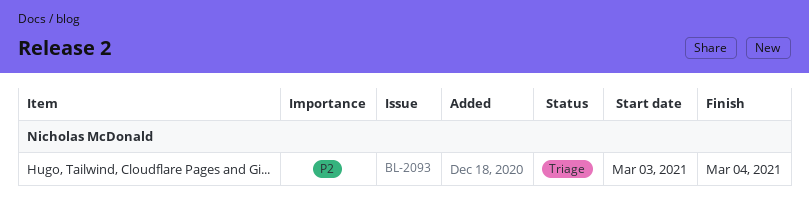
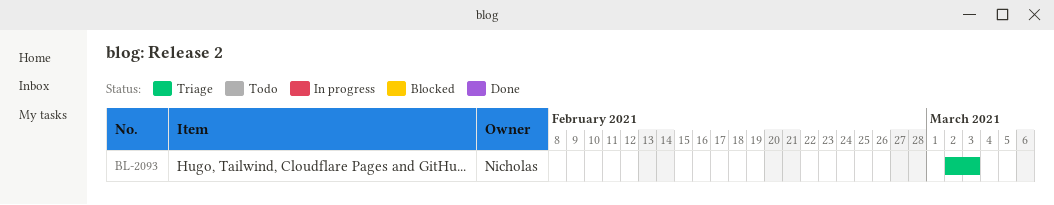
BL-2093, start: Mar 3 -> Mar 2
BL-2093, due: Mar 4 -> Mar 3

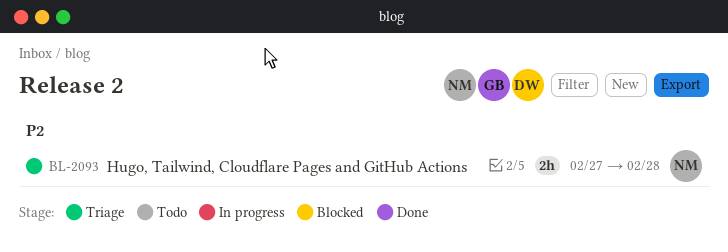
BL-2093, start: Mar 2 -> Feb 27
BL-2093, due: Mar 3 -> Feb 28

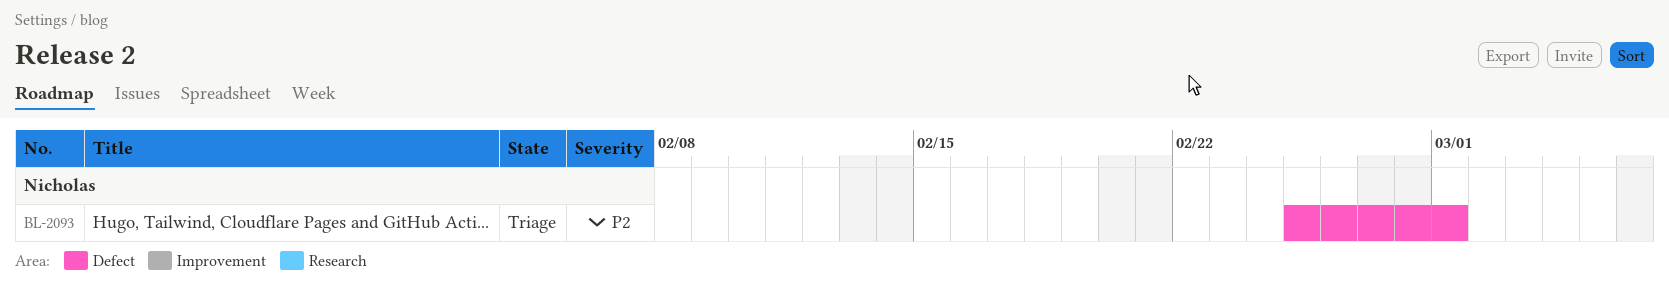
BL-2093, start: Feb 27 -> Feb 25
BL-2093, due: Feb 28 -> Mar 1

